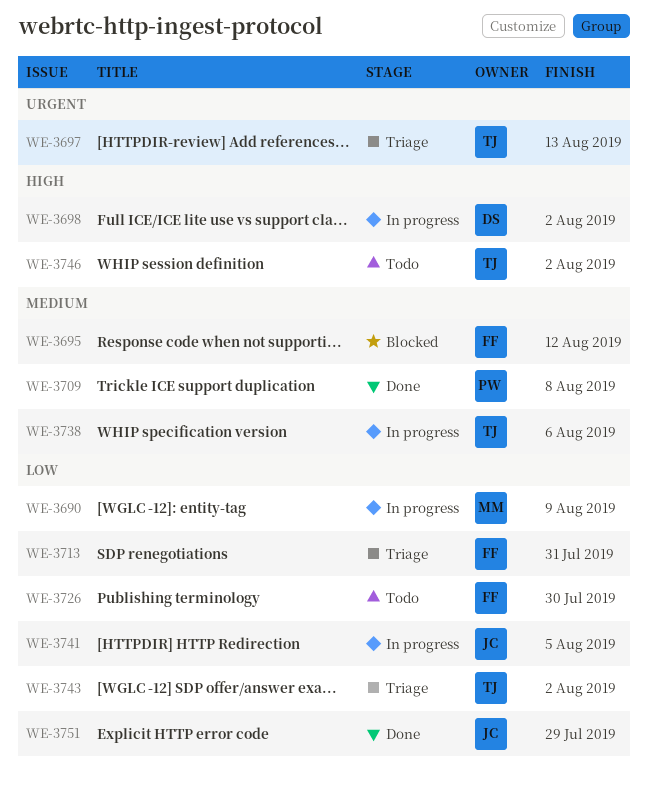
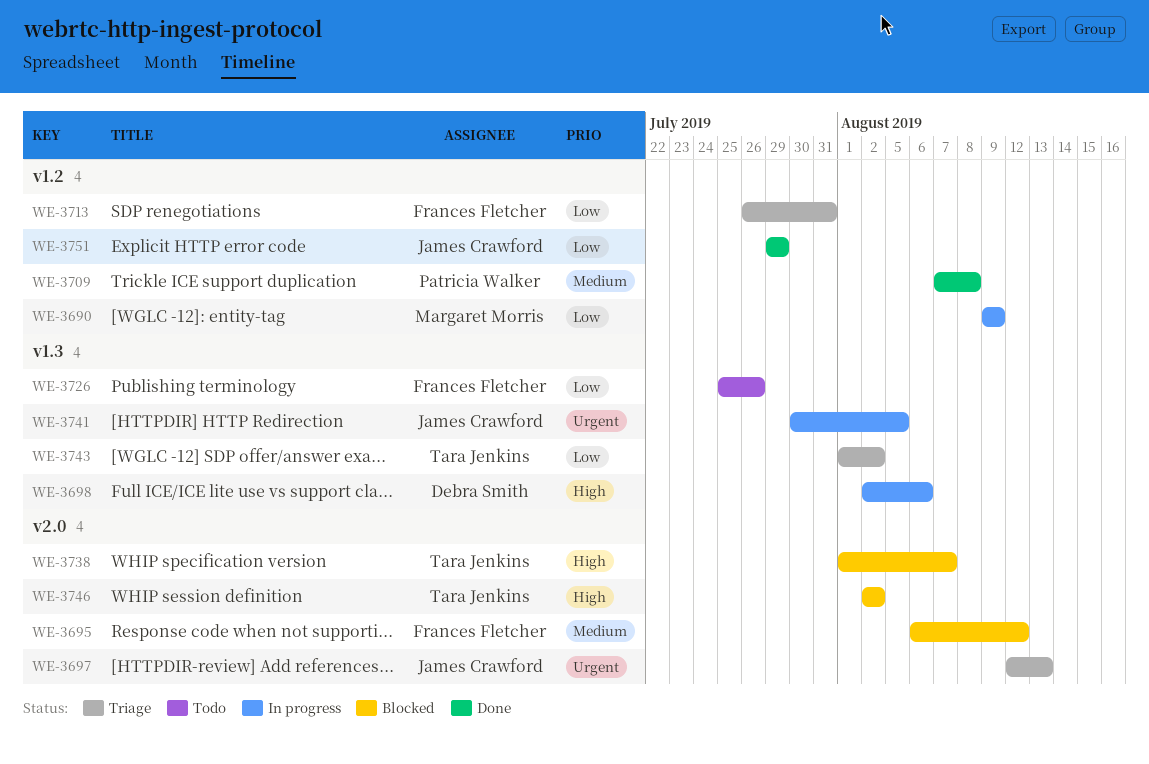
WE-3697, owner: Tara Jenkins -> James Crawford
WE-3698, due: Aug 2 -> Aug 6
WE-3726, due: Jul 30 -> Jul 26
WE-3738, status: In progress -> Blocked
WE-3738, priority: Medium -> High
WE-3738, due: Aug 6 -> Aug 7
WE-3741, priority: Low -> Urgent
WE-3746, status: Todo -> Blocked

